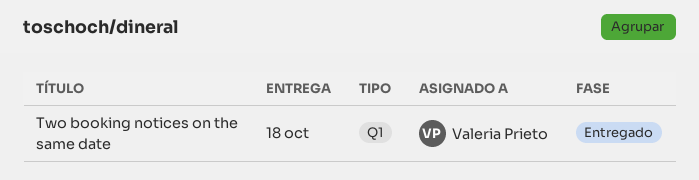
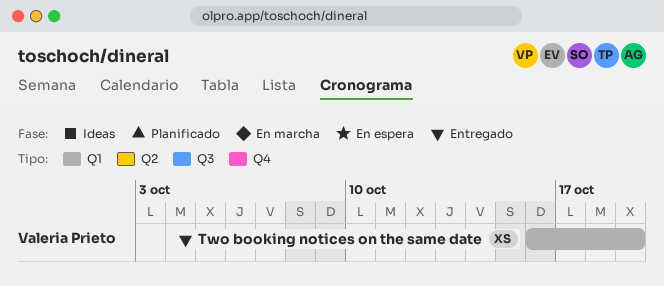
Two booking notices on the same date, due: Oct 18 -> Oct 19

